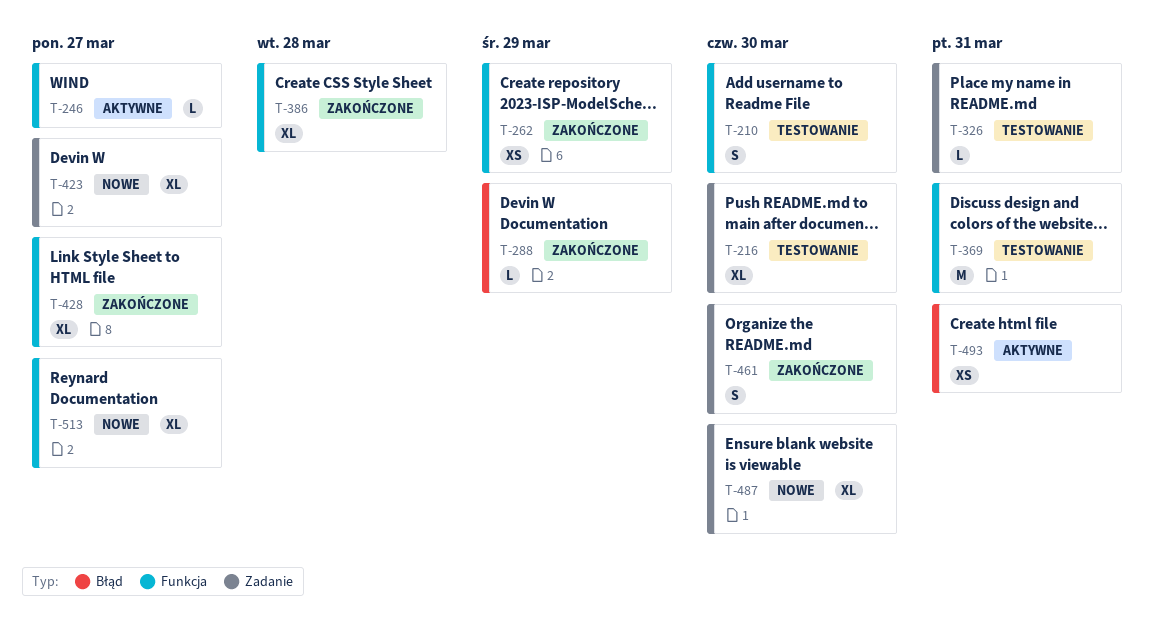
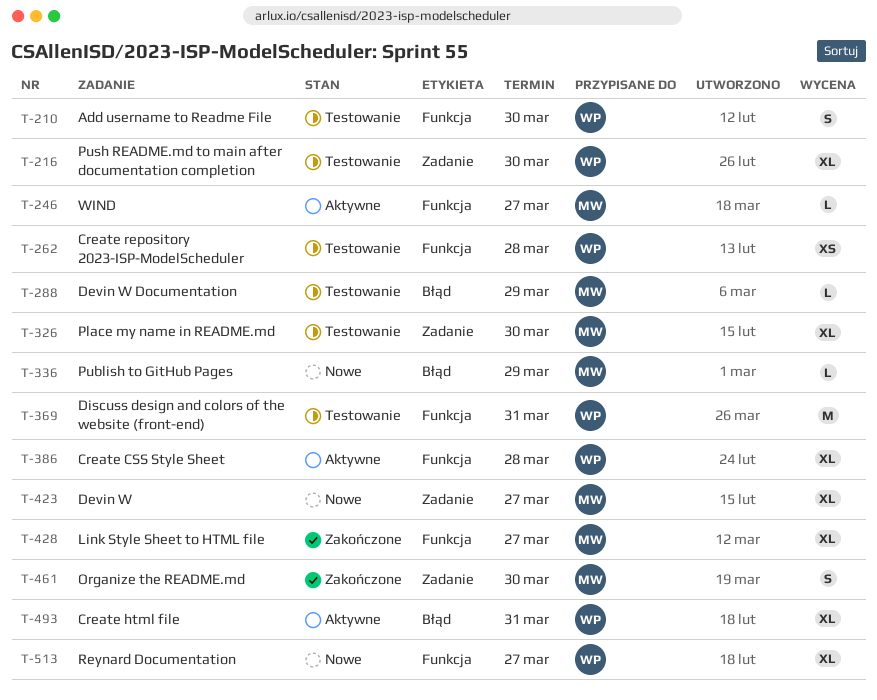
T-262, status: Zakończone -> Testowanie
T-262, due: Mar 29 -> Mar 28
T-288, status: Zakończone -> Testowanie
T-326, estimate: L -> XL
T-326, due: Mar 31 -> Mar 30
T-336: none -> present
T-386, status: Zakończone -> Aktywne
T-487: present -> none
T-493, estimate: XS -> XL

